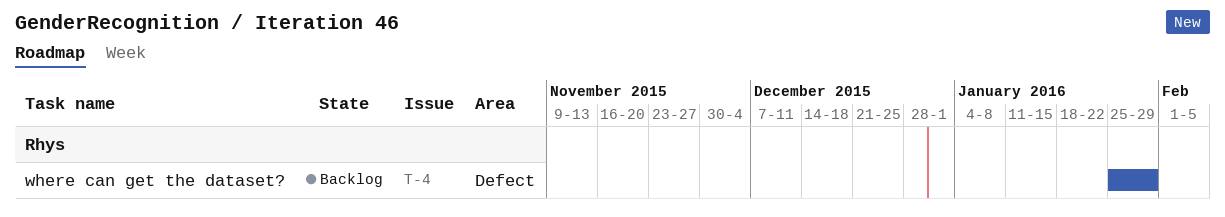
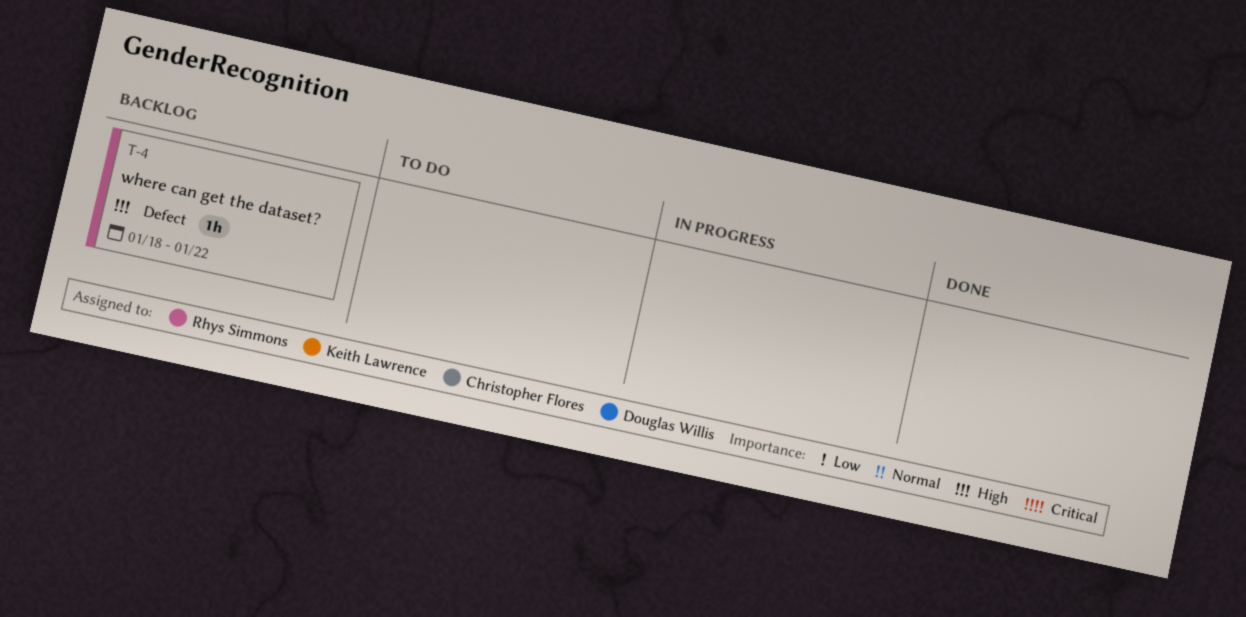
T-4, start: Jan 25 -> Jan 18
T-4, due: Jan 29 -> Jan 22

